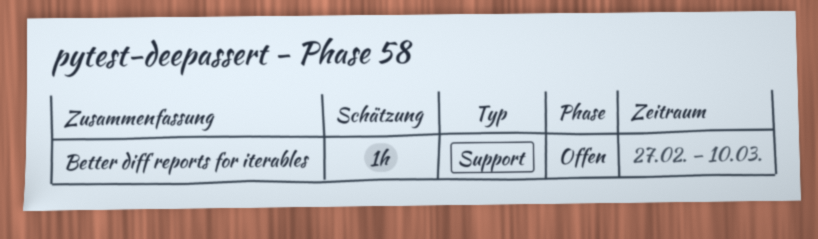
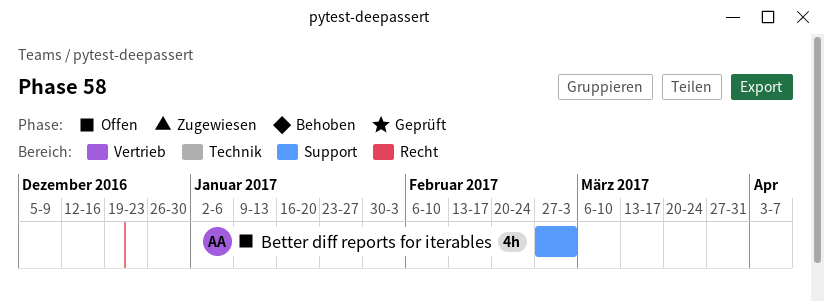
Better diff reports for iterables, estimate: 1h -> 4h
Better diff reports for iterables, due: Mar 10 -> Mar 3

